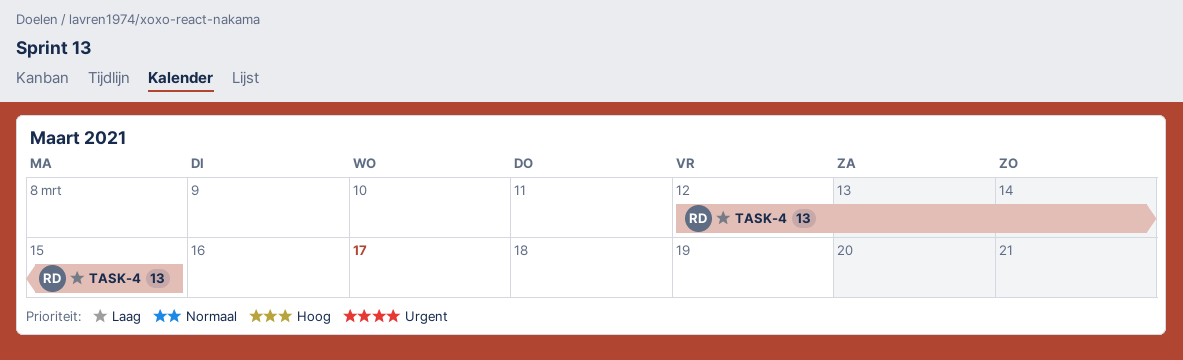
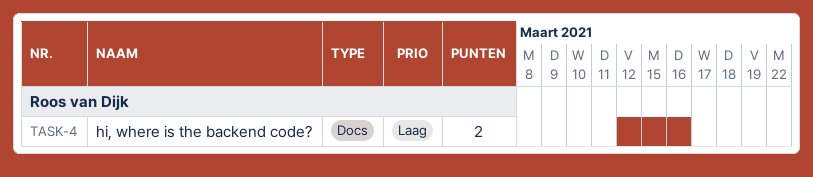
TASK-4, estimate: 13 -> 2
TASK-4, due: Mar 15 -> Mar 16

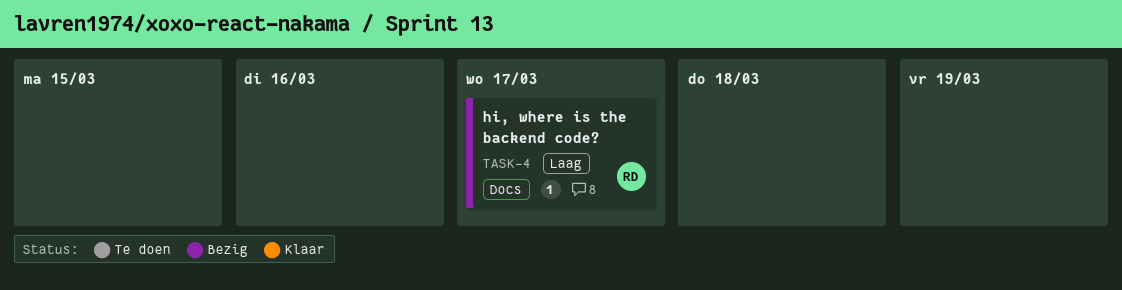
TASK-4, estimate: 2 -> 1
TASK-4, due: Mar 16 -> Mar 17

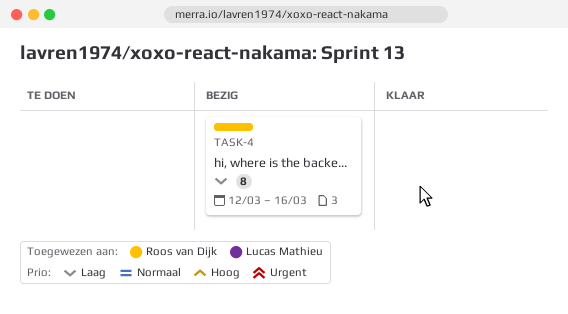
TASK-4, estimate: 1 -> 8
TASK-4, due: Mar 17 -> Mar 16

